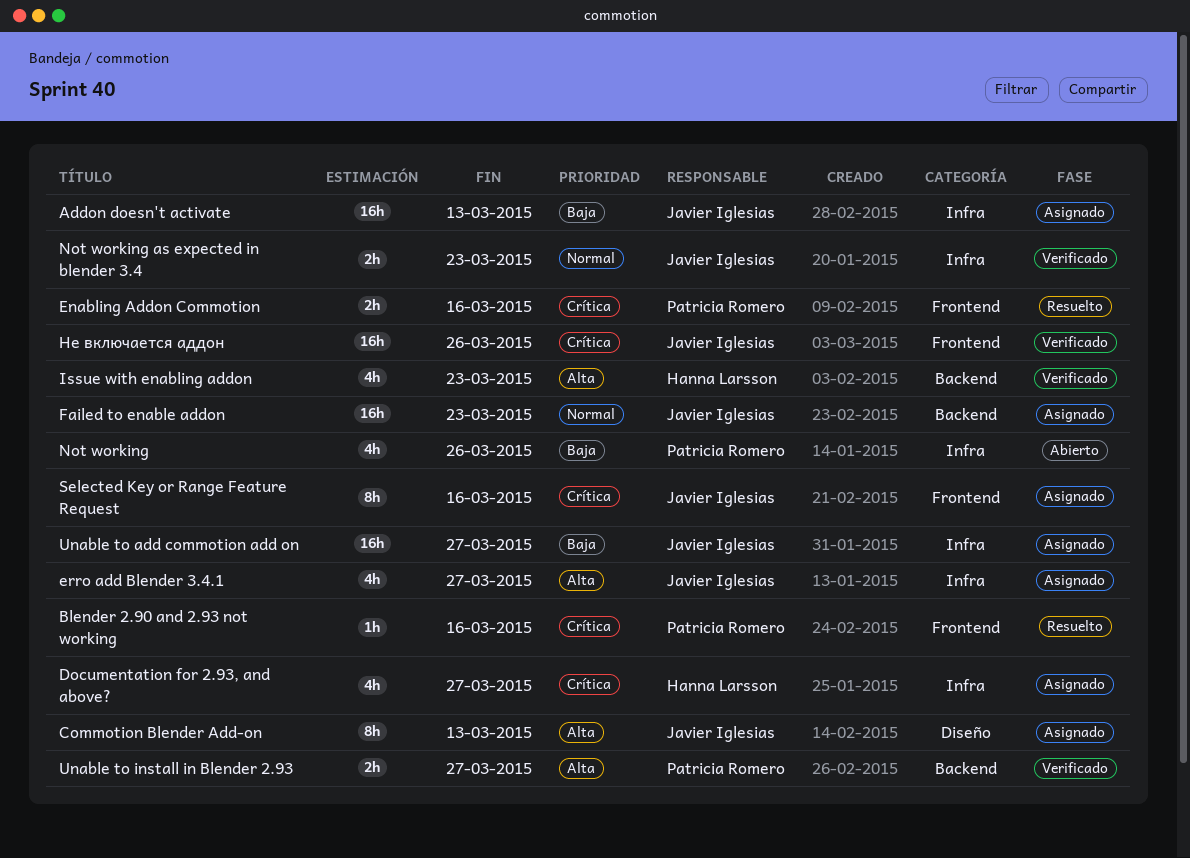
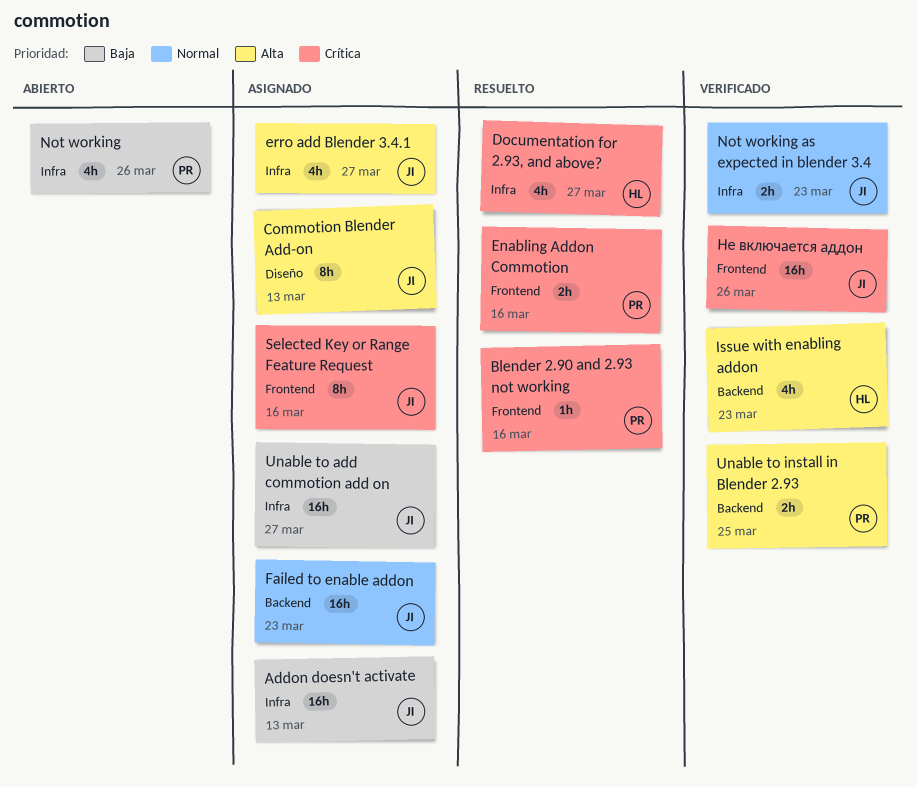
Documentation for 2.93, and above?, status: Asignado -> Resuelto
Unable to install in Blender 2.93, due: Mar 27 -> Mar 25

